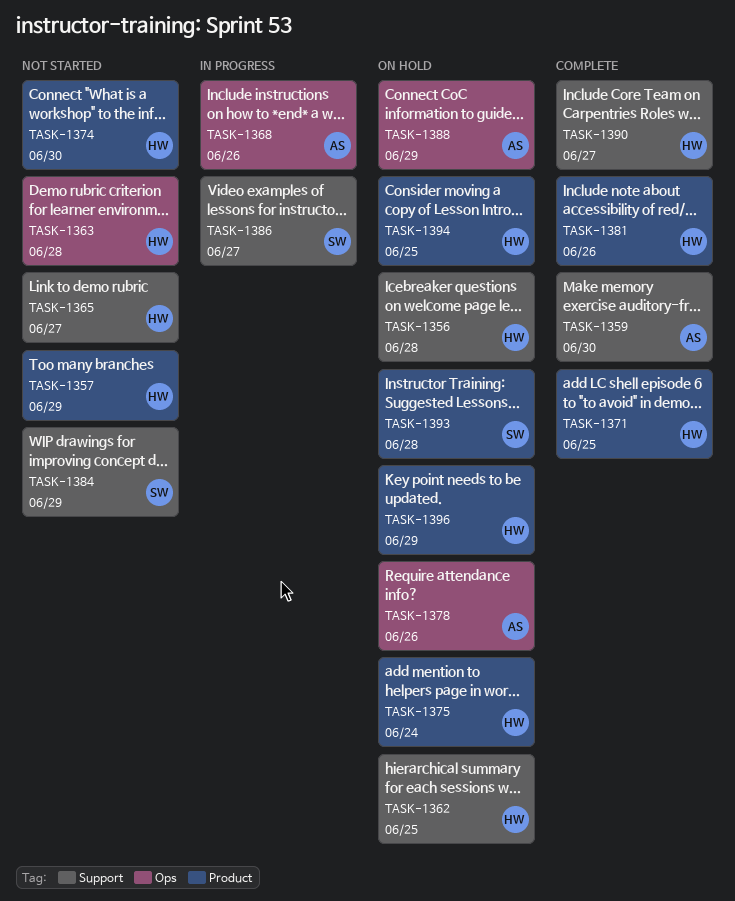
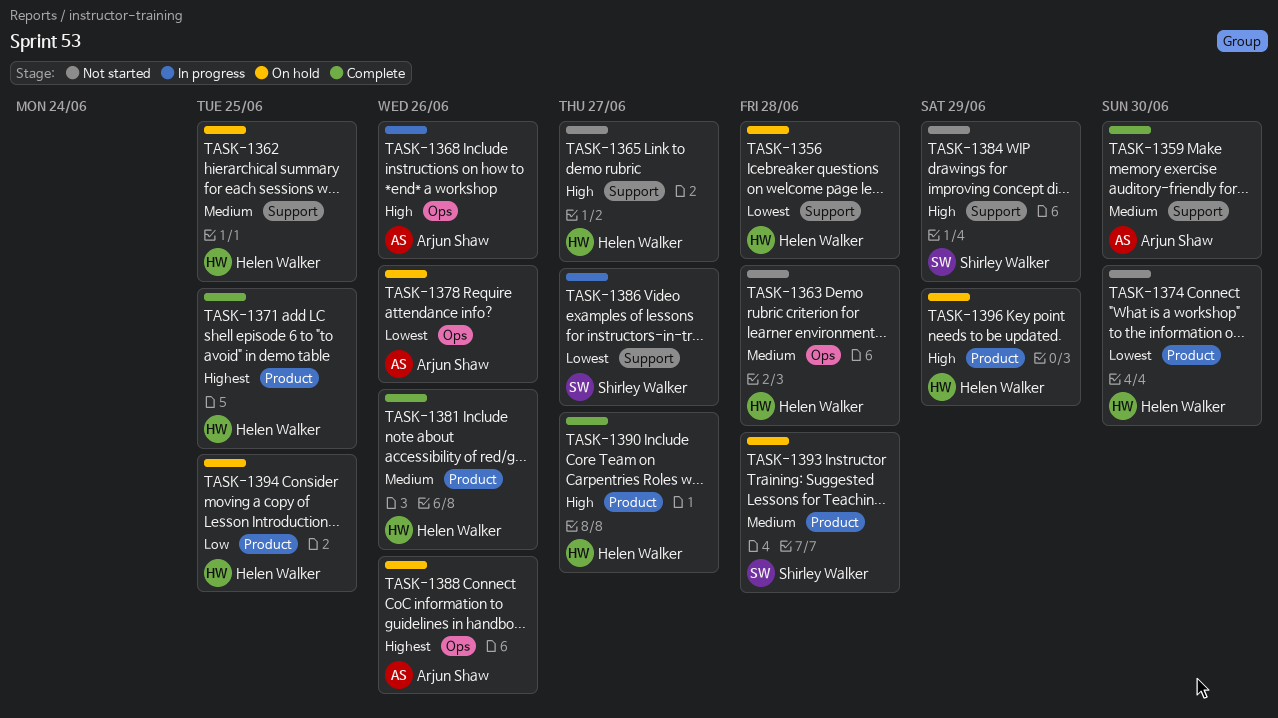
TASK-1357: present -> none
TASK-1375: present -> none
TASK-1388, due: Jun 29 -> Jun 26
TASK-1390, label: Support -> Product

